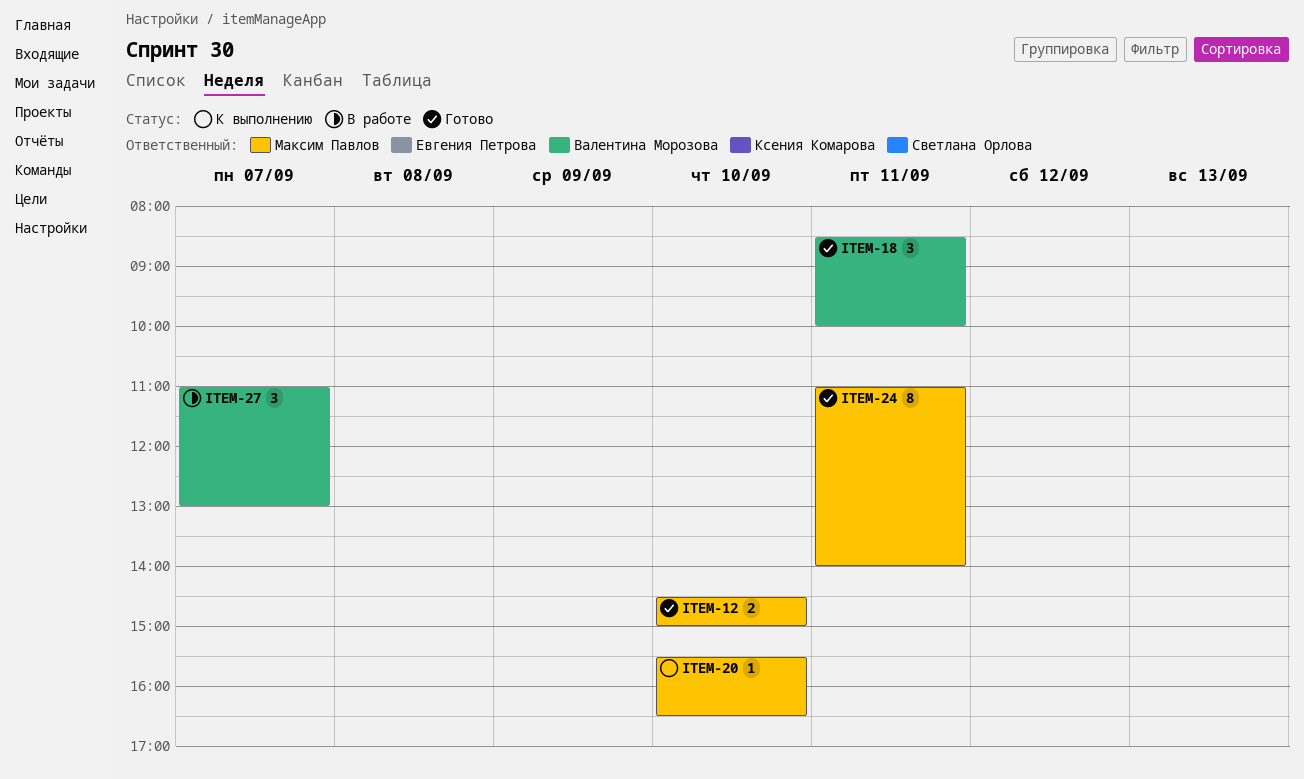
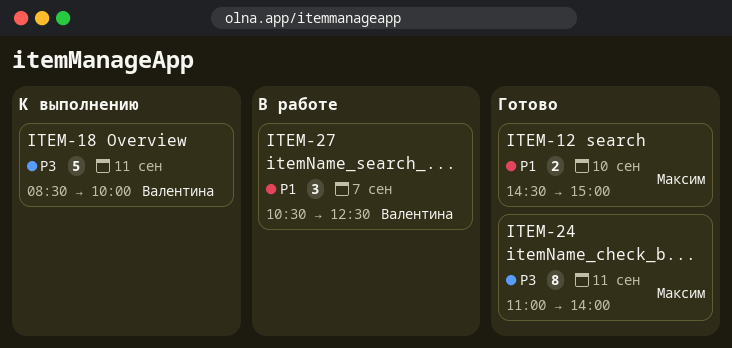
ITEM-18, status: Готово -> К выполнению
ITEM-18, estimate: 3 -> 5
ITEM-20: present -> none
ITEM-27, begins: 11:00 -> 10:30
ITEM-27, ends: 13:00 -> 12:30

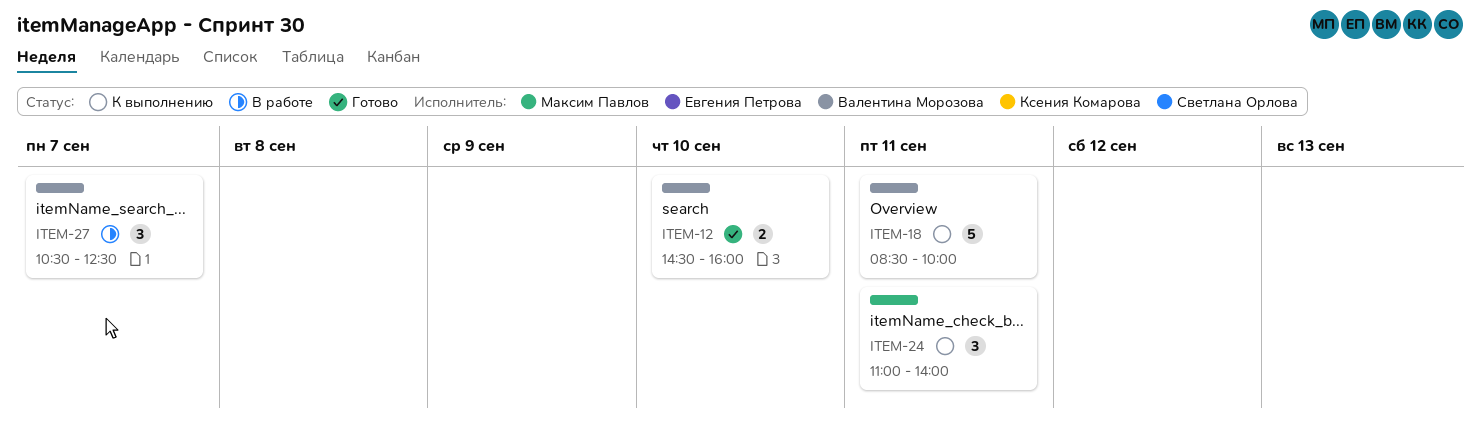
ITEM-12, owner: Максим Павлов -> Валентина Морозова
ITEM-12, ends: 15:00 -> 16:00
ITEM-24, status: Готово -> К выполнению
ITEM-24, estimate: 8 -> 3

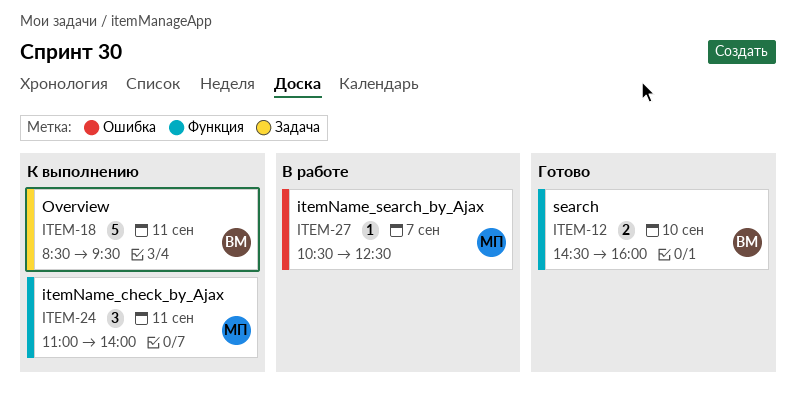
ITEM-18, ends: 10:00 -> 09:30
ITEM-27, owner: Валентина Морозова -> Максим Павлов
ITEM-27, estimate: 3 -> 1

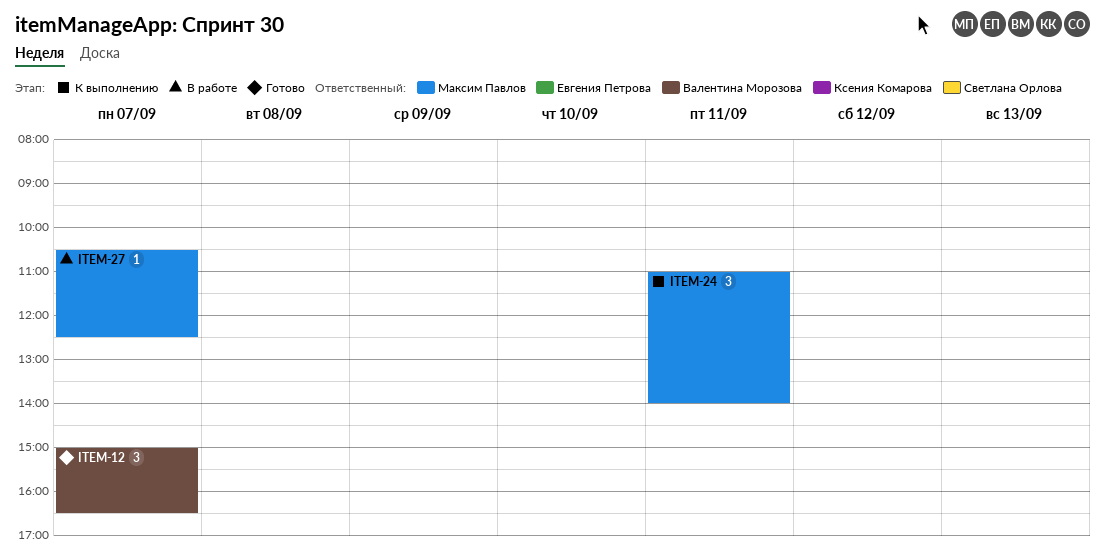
ITEM-12, estimate: 2 -> 3
ITEM-12, day: Sep 10 -> Sep 7
ITEM-12, begins: 14:30 -> 15:00
ITEM-12, ends: 16:00 -> 16:30
ITEM-18: present -> none

